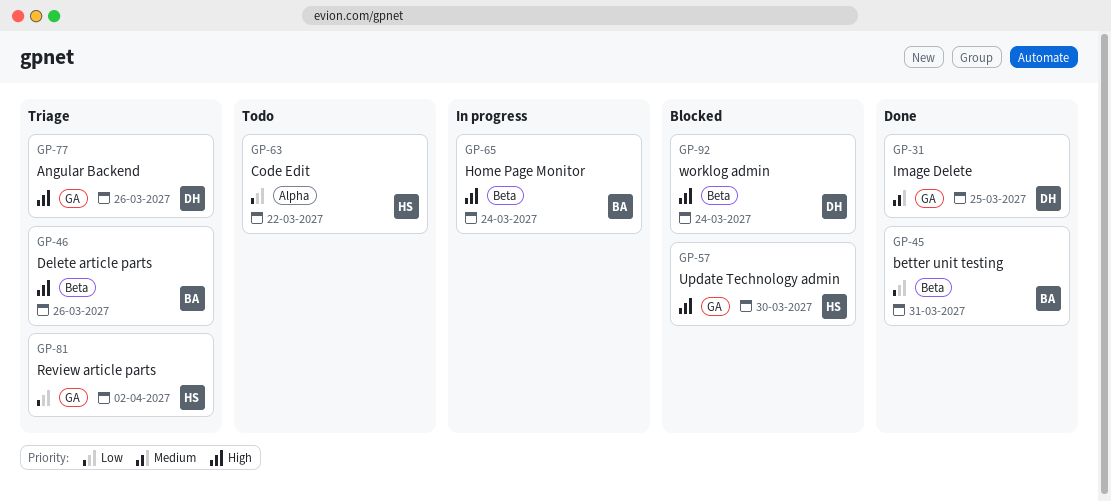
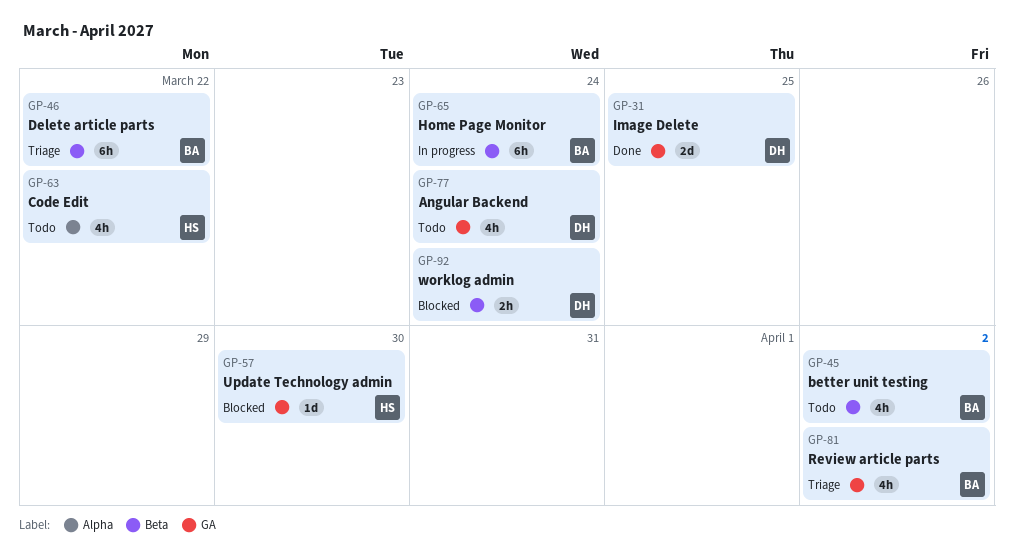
GP-45, status: Done -> Todo
GP-45, due: Mar 31 -> Apr 2
GP-46, due: Mar 26 -> Mar 22
GP-77, status: Triage -> Todo
GP-77, due: Mar 26 -> Mar 24
GP-81, owner: HS -> BA

